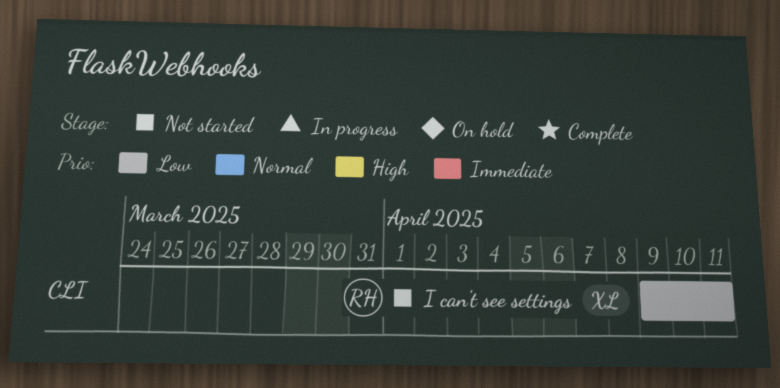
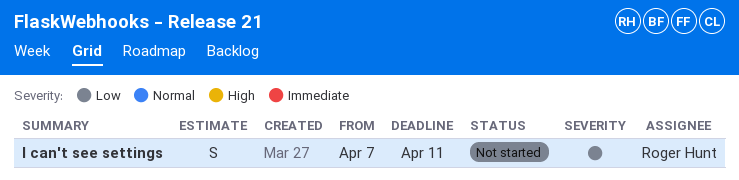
I can't see settings, estimate: XL -> S
I can't see settings, start: Apr 9 -> Apr 7

